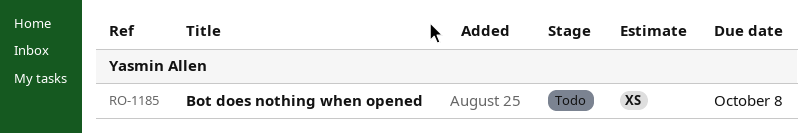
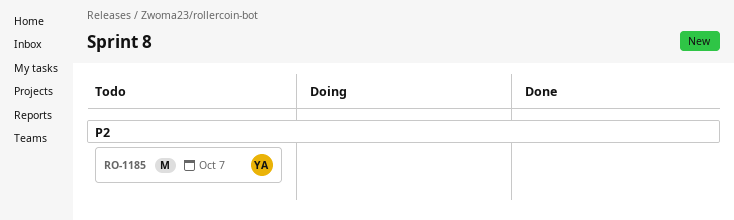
RO-1185, estimate: XS -> M
RO-1185, due: Oct 8 -> Oct 7

